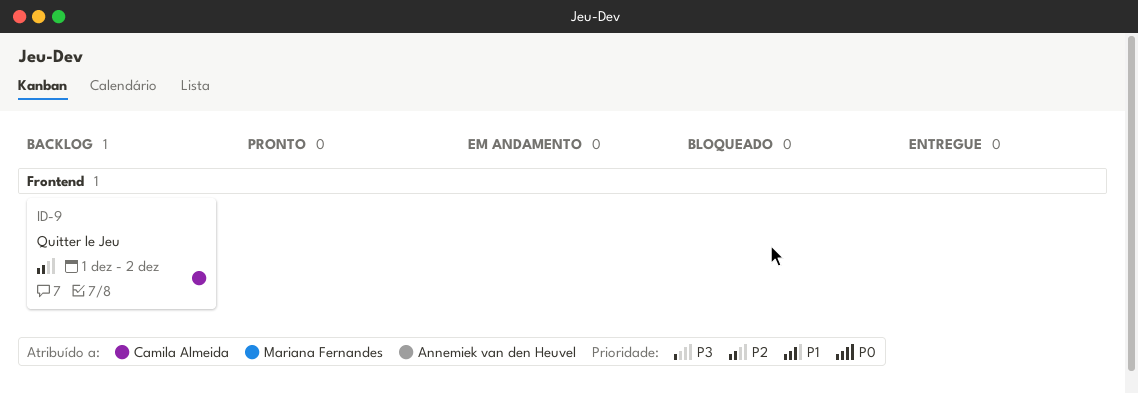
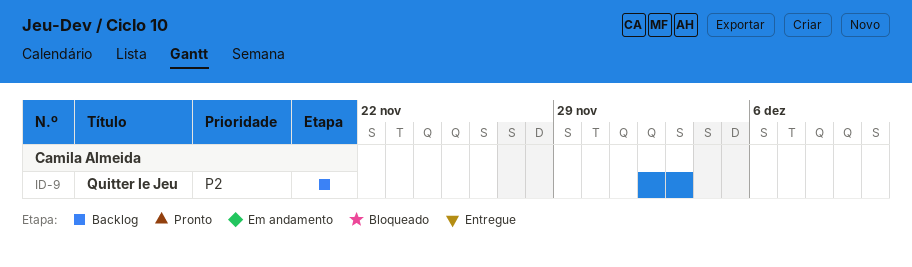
ID-9, start: Dec 1 -> Dec 2
ID-9, due: Dec 2 -> Dec 3

